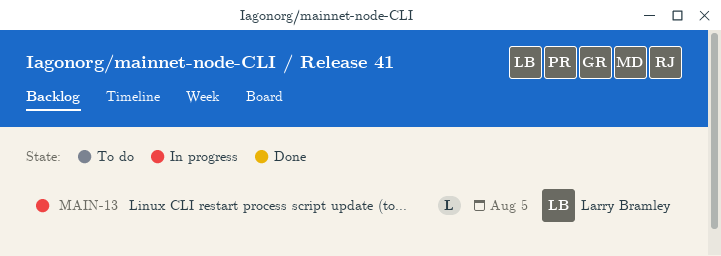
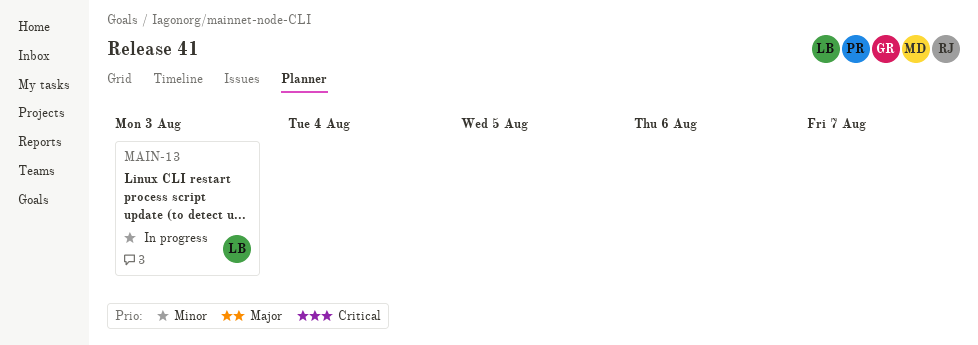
MAIN-13, due: Aug 5 -> Aug 3

